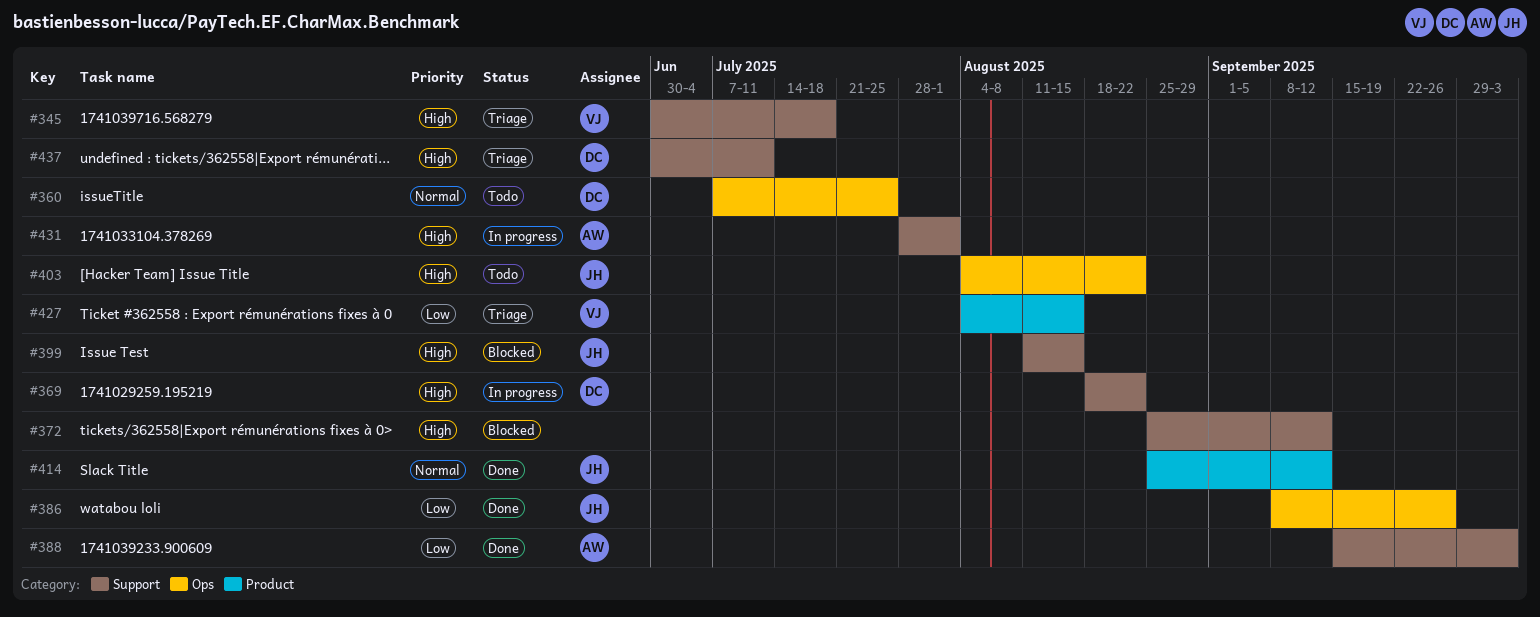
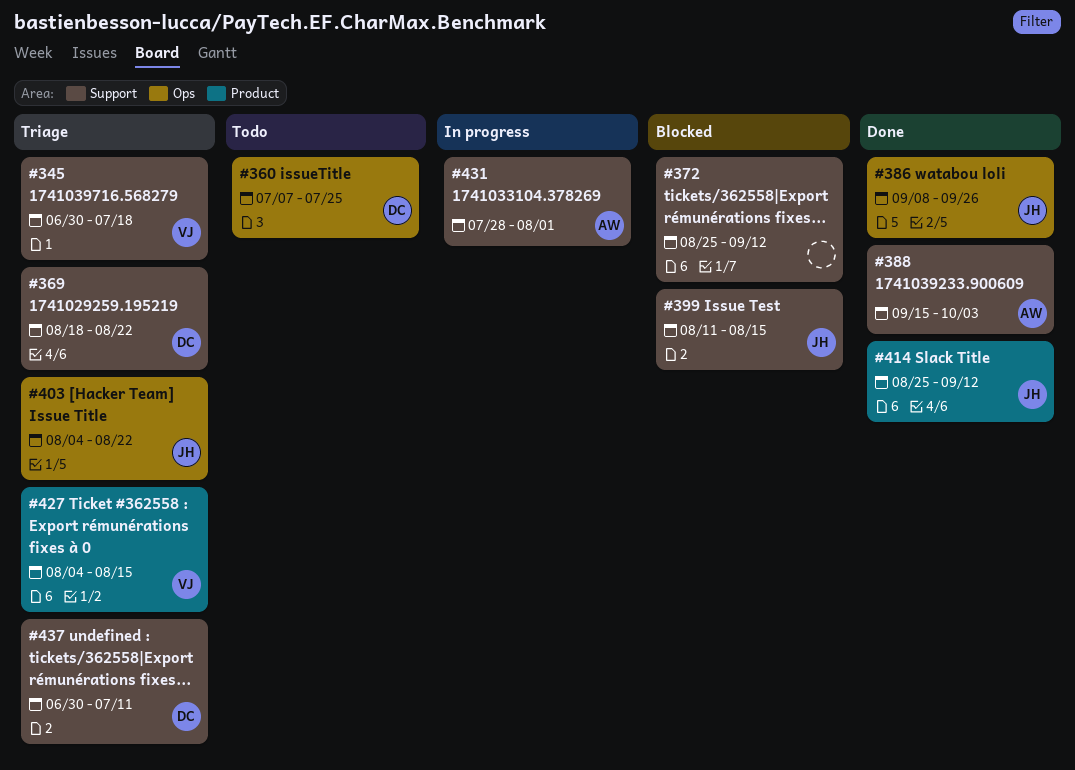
#369, status: In progress -> Triage
#403, status: Todo -> Triage

